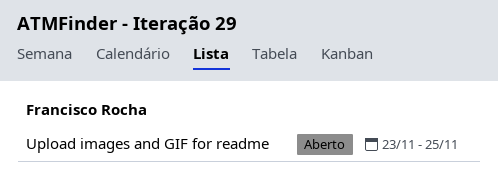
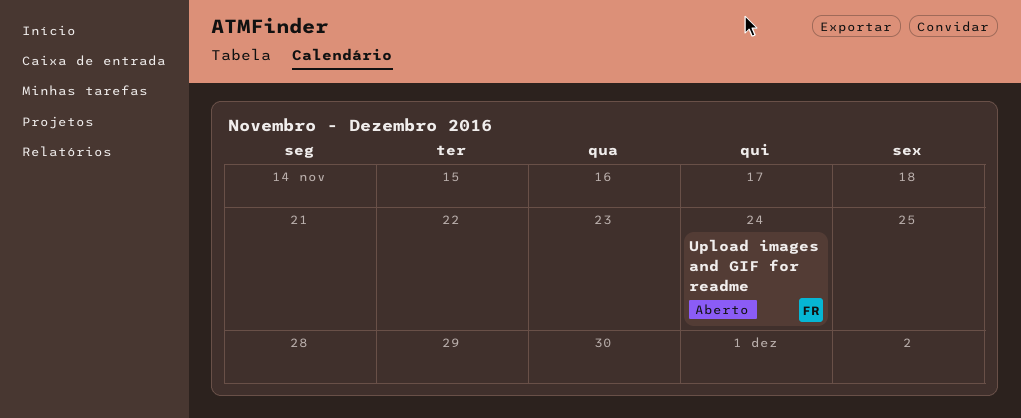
Upload images and GIF for readme, due: Nov 25 -> Nov 24

